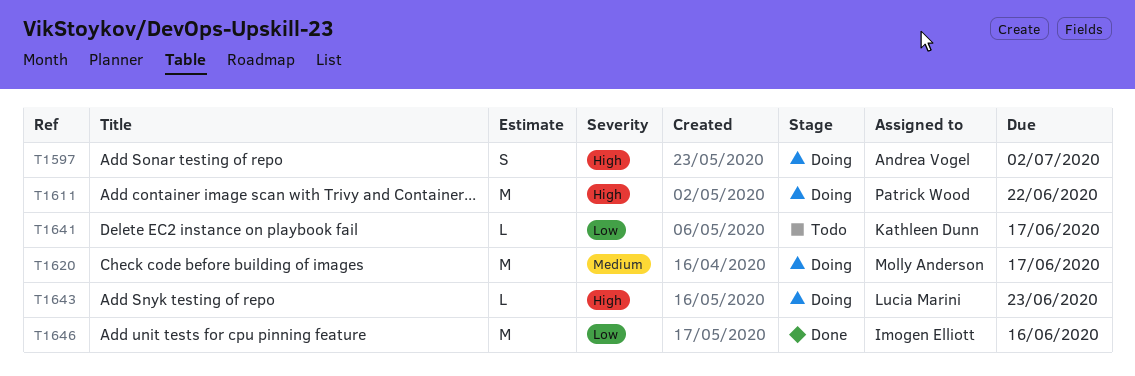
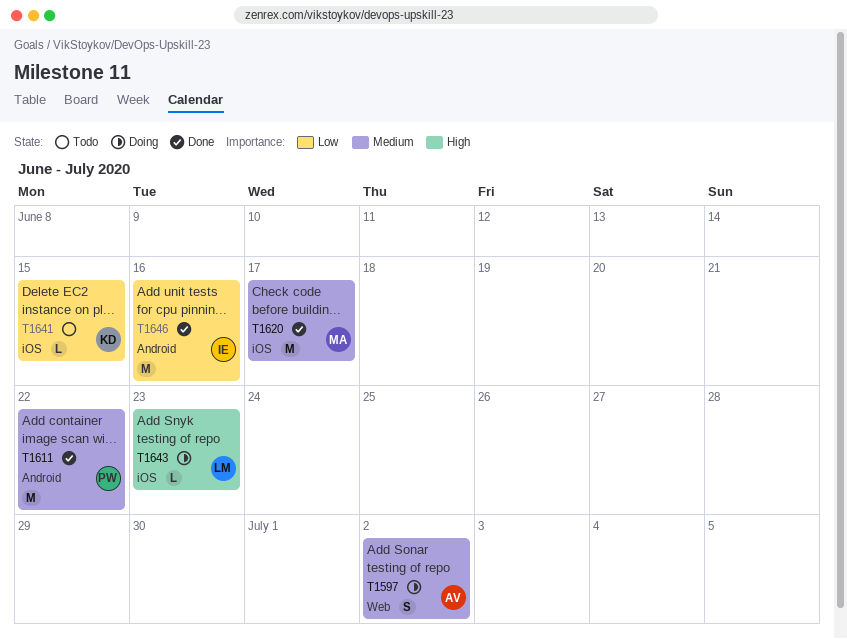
T1597, priority: High -> Medium
T1611, status: Doing -> Done
T1611, priority: High -> Medium
T1620, status: Doing -> Done
T1641, due: Jun 17 -> Jun 15

